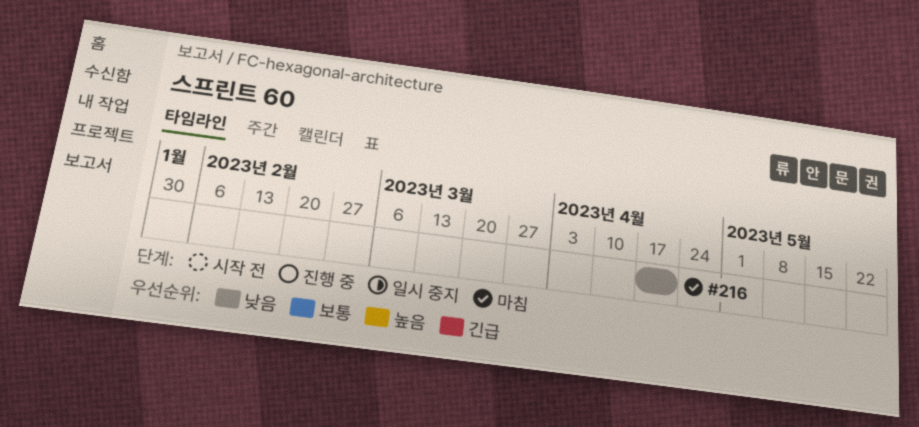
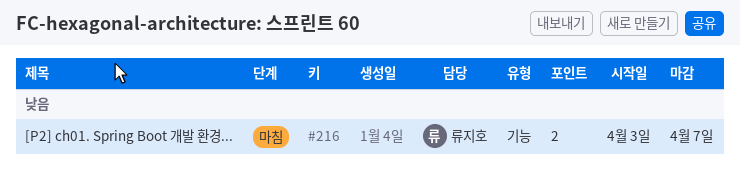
#216, start: Apr 17 -> Apr 3
#216, due: Apr 21 -> Apr 7

